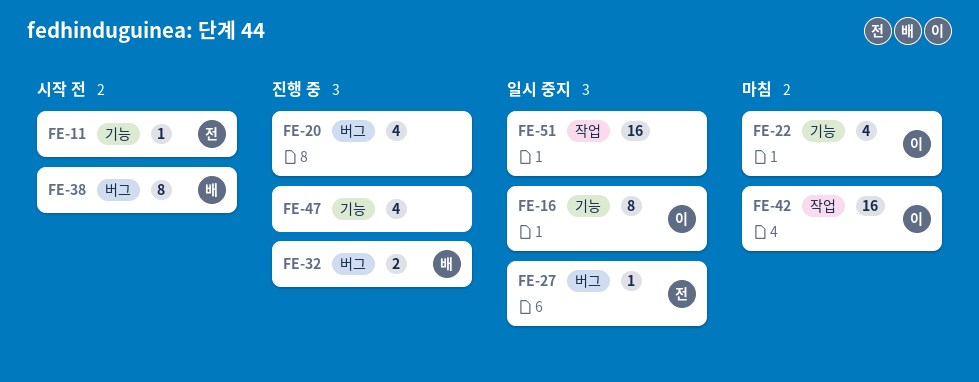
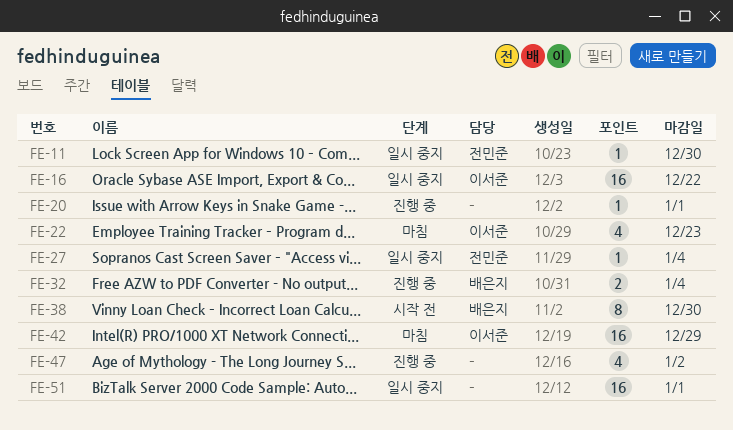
FE-11, status: 시작 전 -> 일시 중지
FE-16, estimate: 8 -> 16
FE-20, estimate: 4 -> 1

